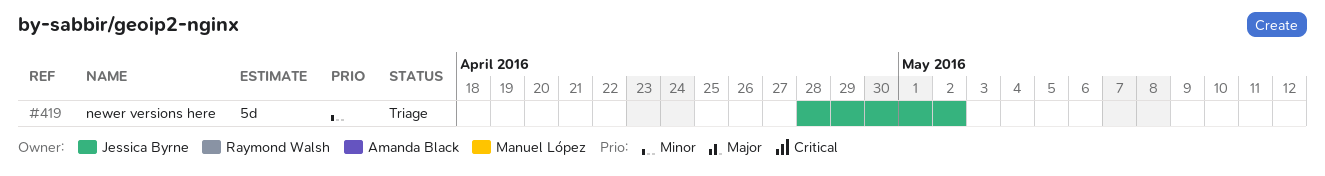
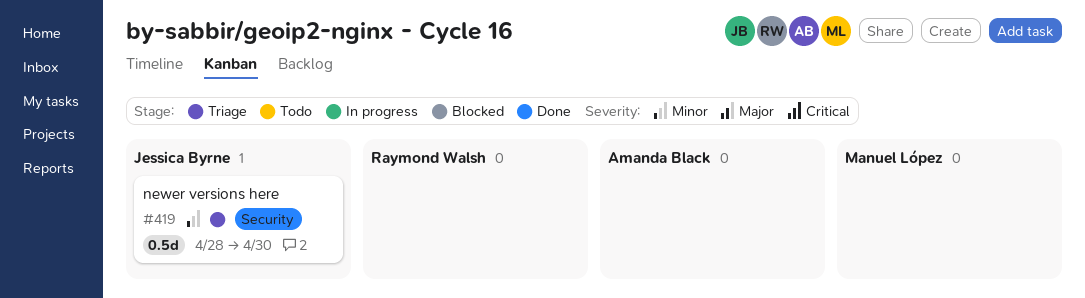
#419, estimate: 5d -> 0.5d
#419, due: May 2 -> Apr 30

